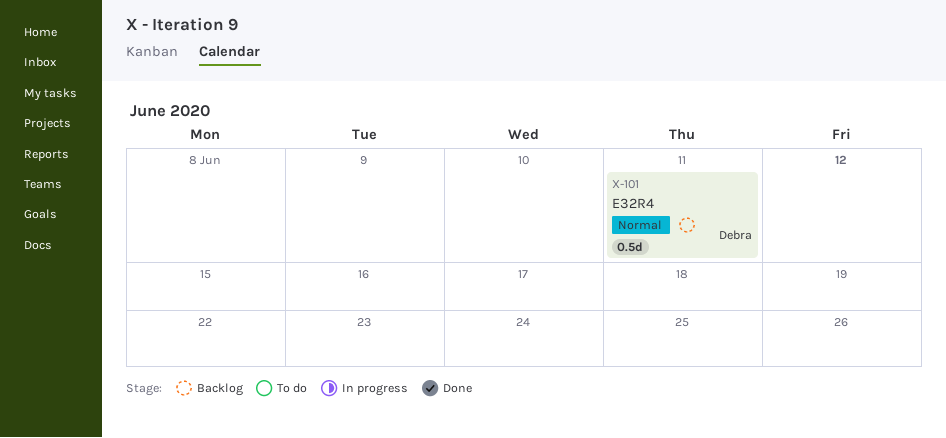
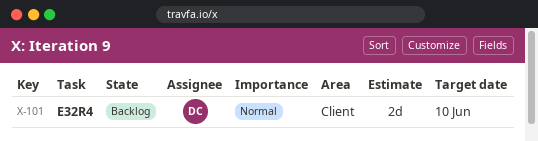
X-101, estimate: 0.5d -> 2d
X-101, due: Jun 11 -> Jun 10

